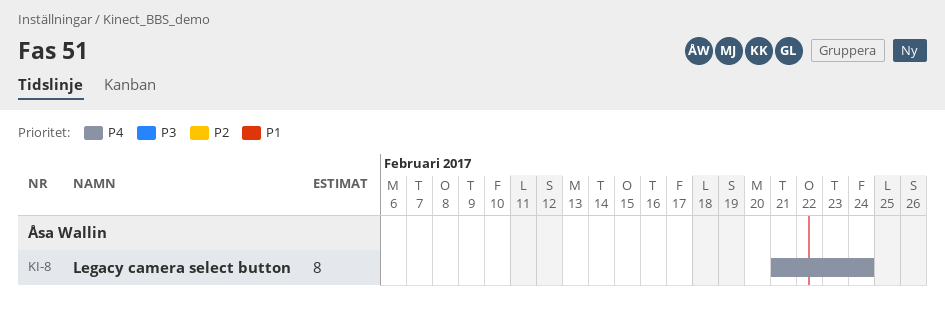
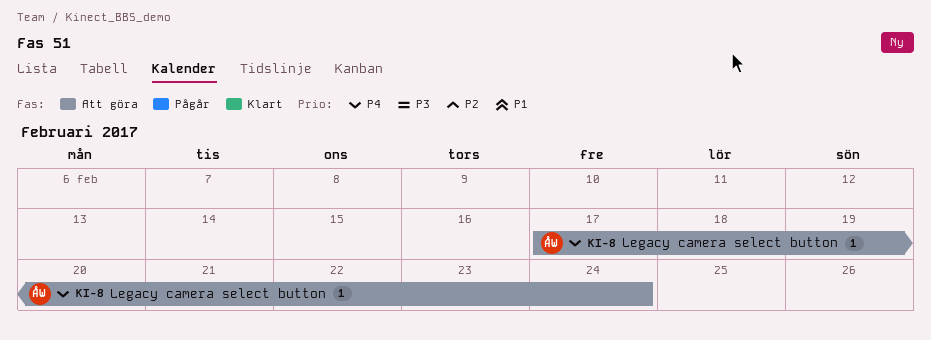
KI-8, estimate: 8 -> 1
KI-8, start: Feb 21 -> Feb 17

